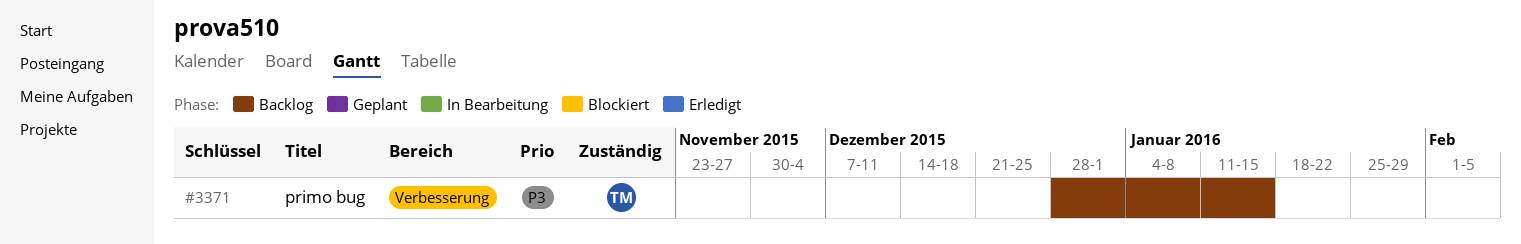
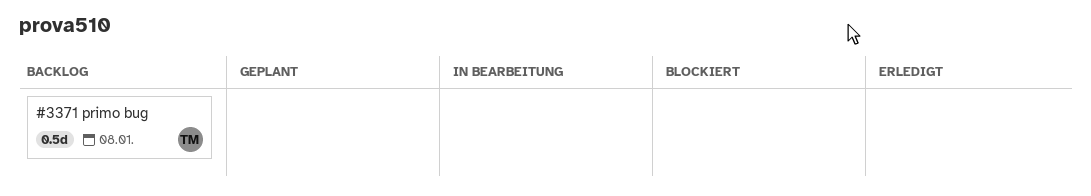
#3371, due: Jan 15 -> Jan 8

